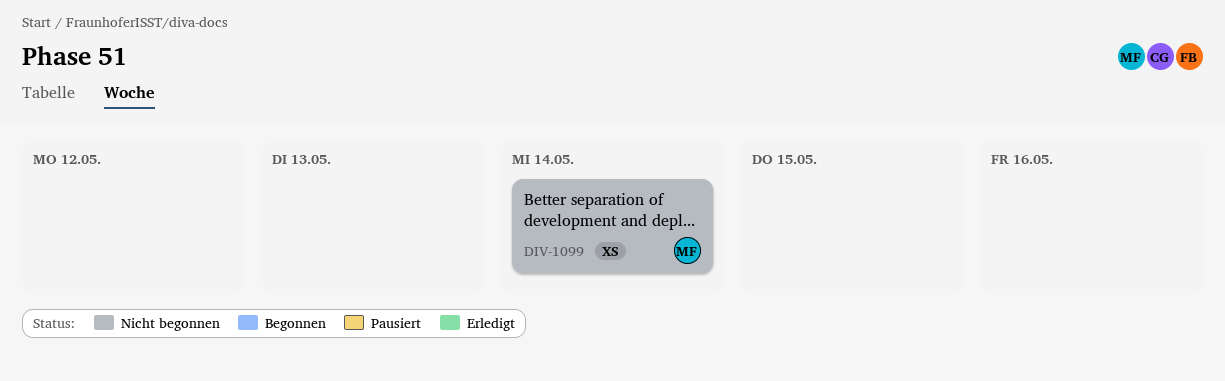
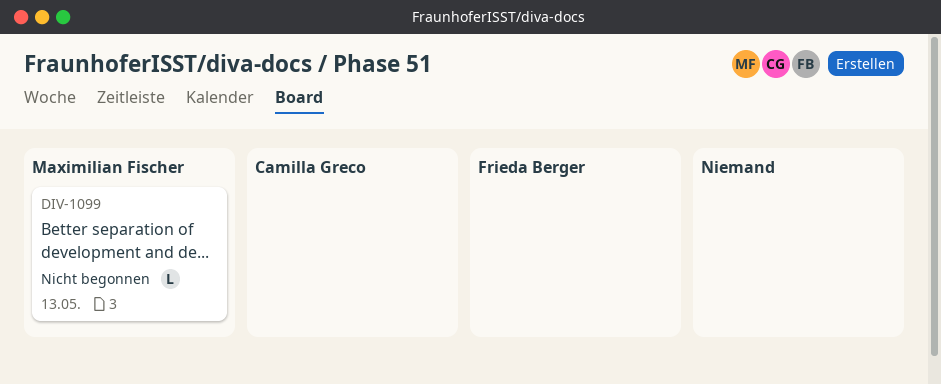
DIV-1099, estimate: XS -> L
DIV-1099, due: May 14 -> May 13

